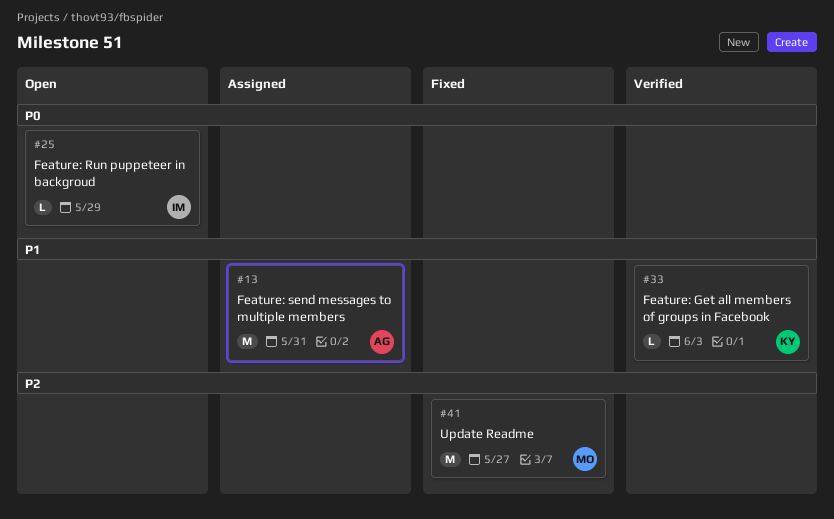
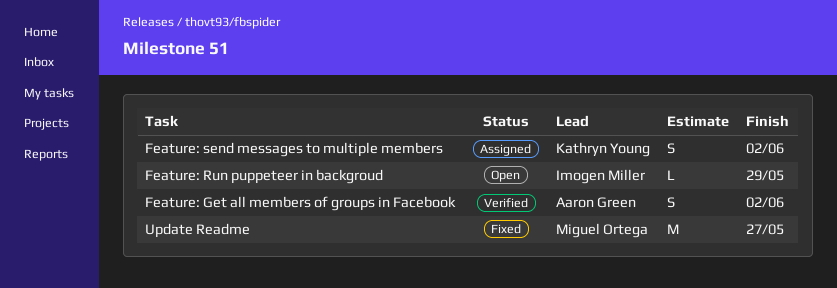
Feature: Get all members of groups in Facebook, owner: Kathryn Young -> Aaron Green
Feature: Get all members of groups in Facebook, estimate: L -> S
Feature: Get all members of groups in Facebook, due: Jun 3 -> Jun 2
Feature: send messages to multiple members, owner: Aaron Green -> Kathryn Young
Feature: send messages to multiple members, estimate: M -> S
Feature: send messages to multiple members, due: May 31 -> Jun 2

